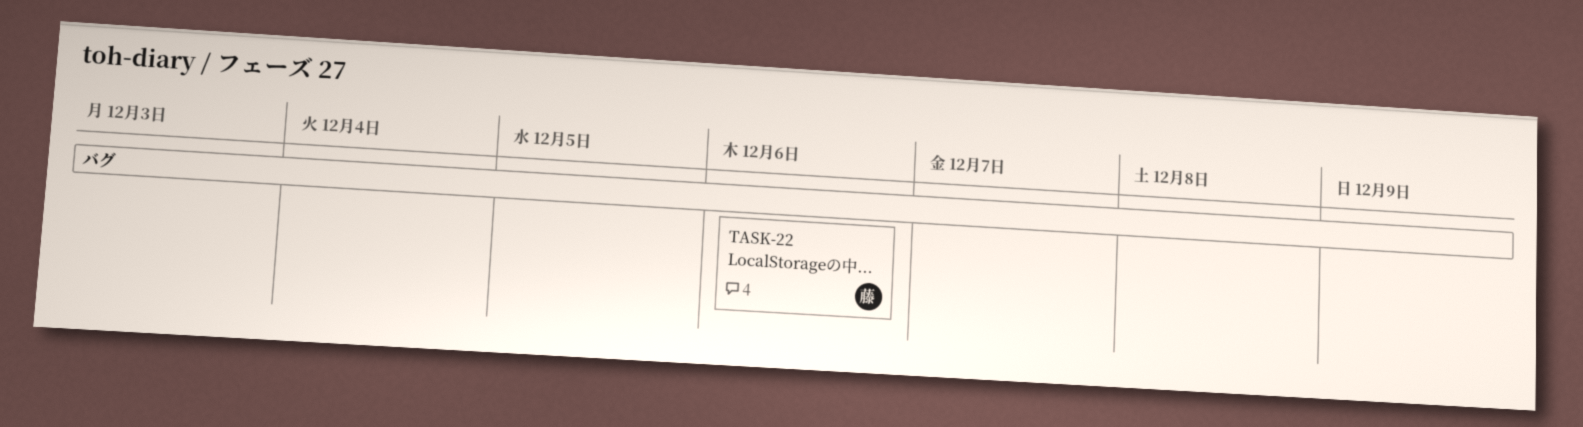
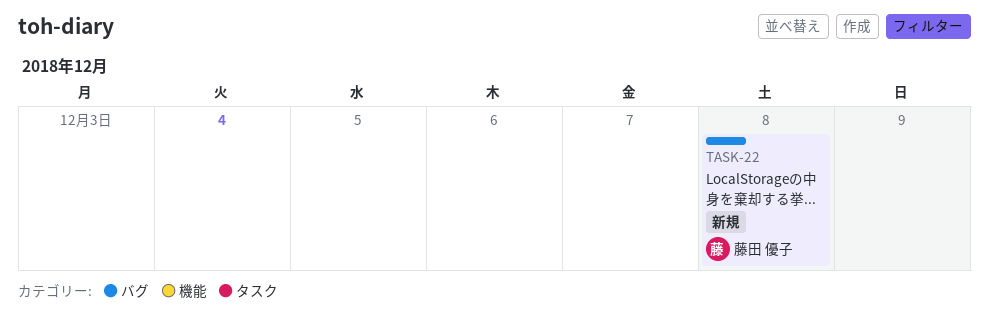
TASK-22, due: Dec 6 -> Dec 8

